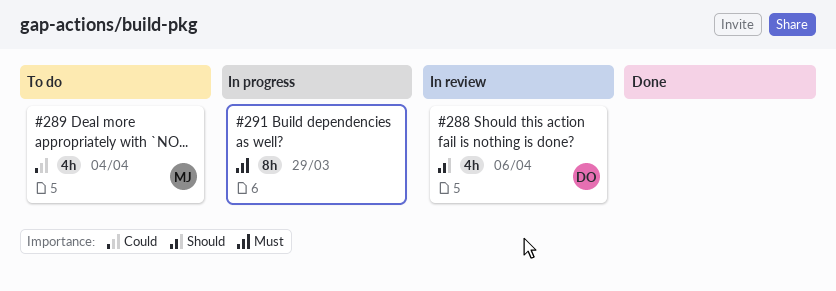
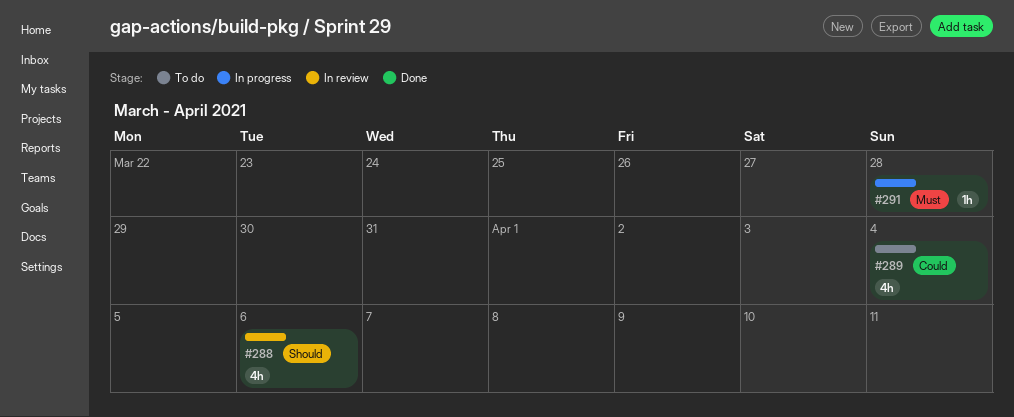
#291, estimate: 8h -> 1h
#291, due: Mar 29 -> Mar 28

